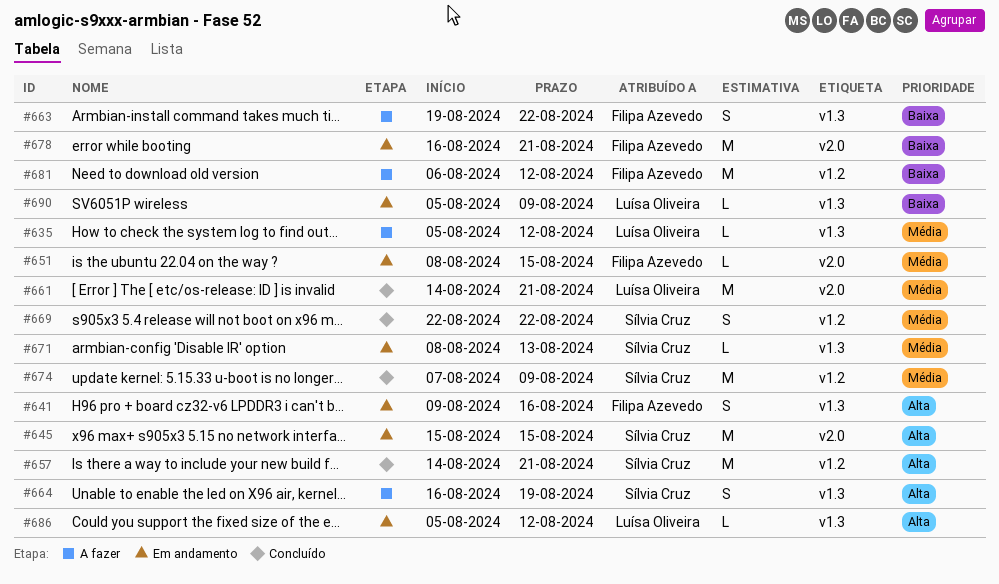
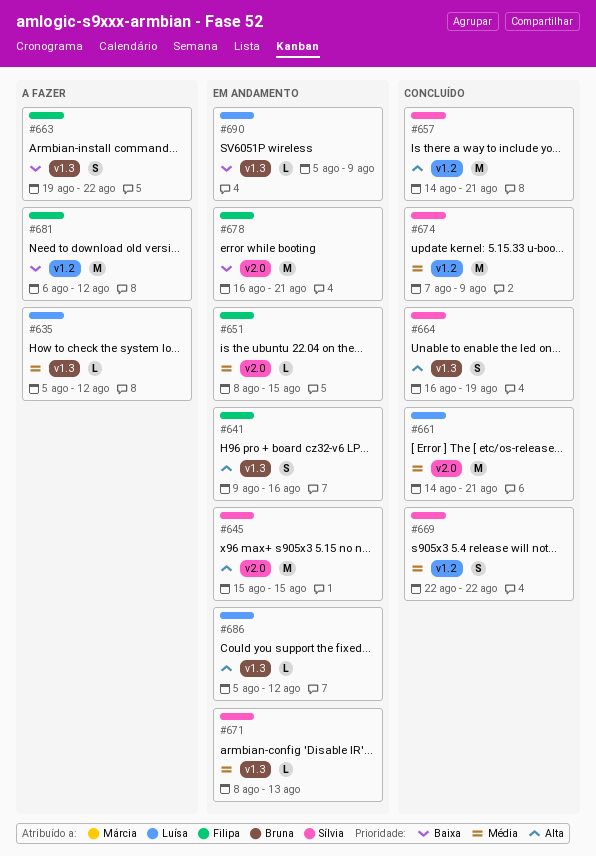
#664, status: A fazer -> Concluído

